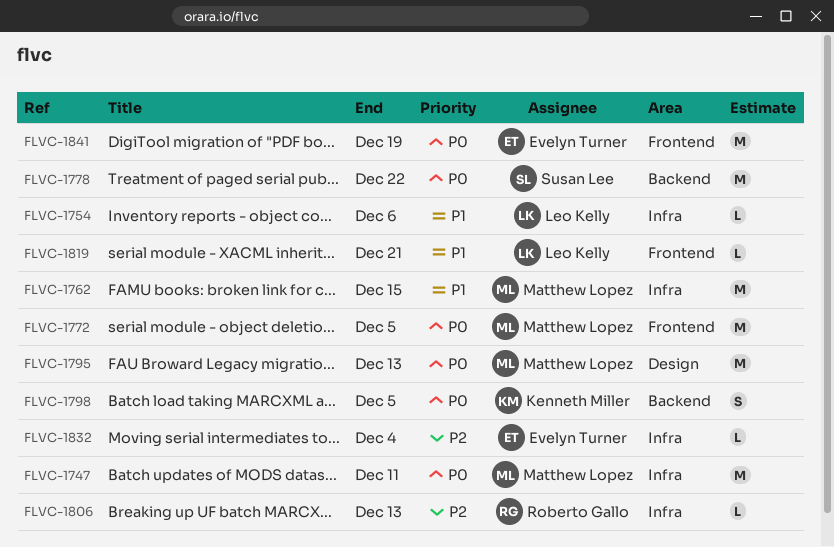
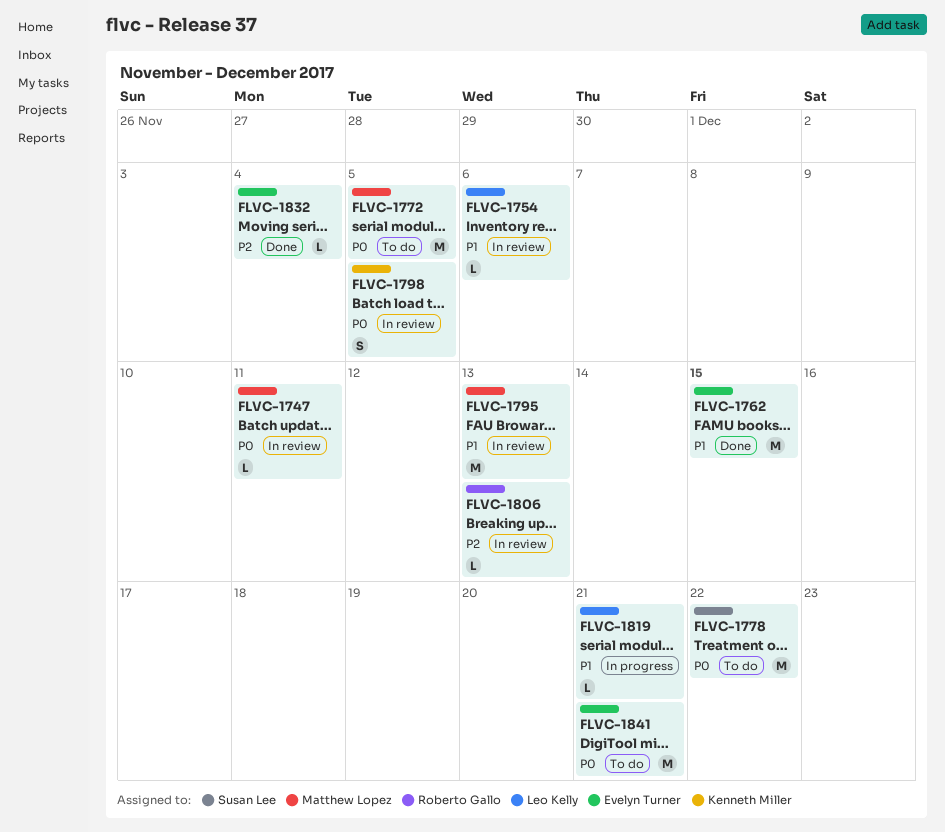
FLVC-1747, estimate: M -> L
FLVC-1762, owner: Matthew Lopez -> Evelyn Turner
FLVC-1795, priority: P0 -> P1
FLVC-1841, due: Dec 19 -> Dec 21

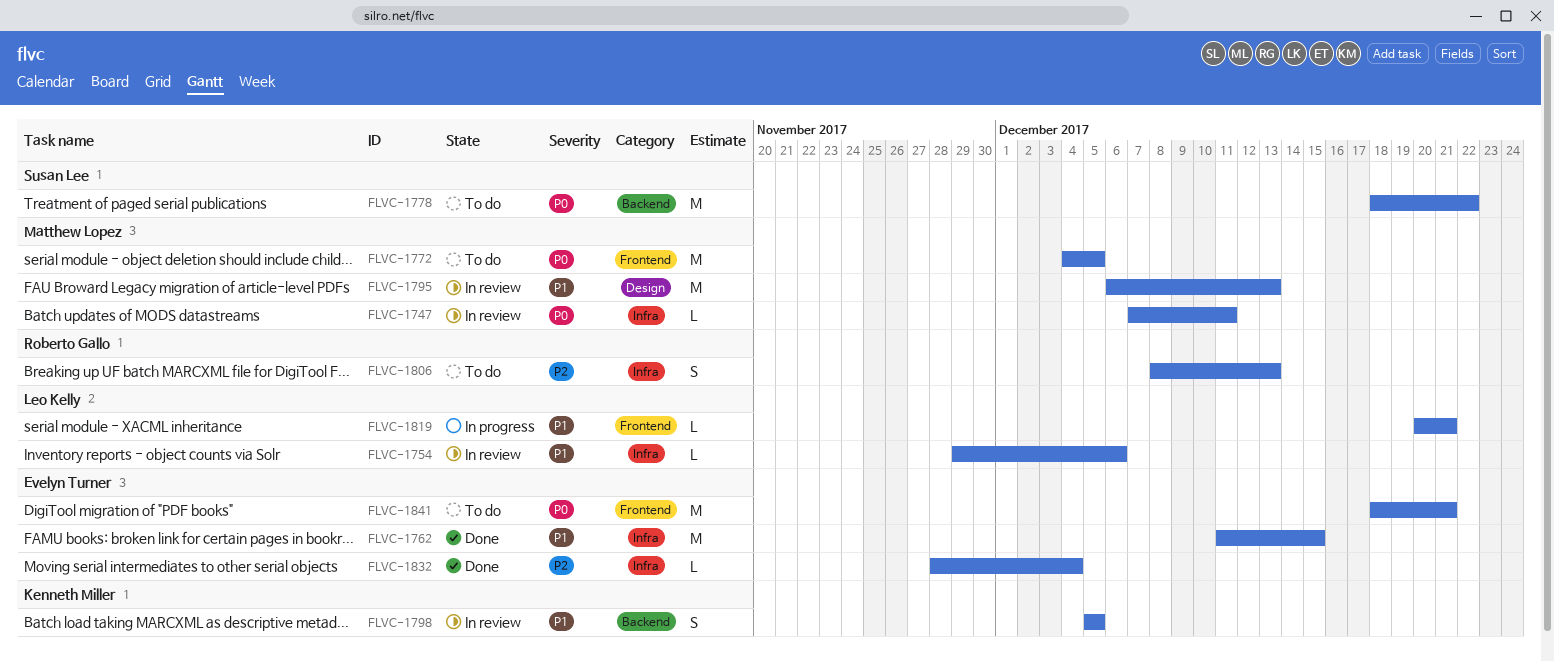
FLVC-1798, priority: P0 -> P1
FLVC-1806, status: In review -> To do
FLVC-1806, estimate: L -> S

